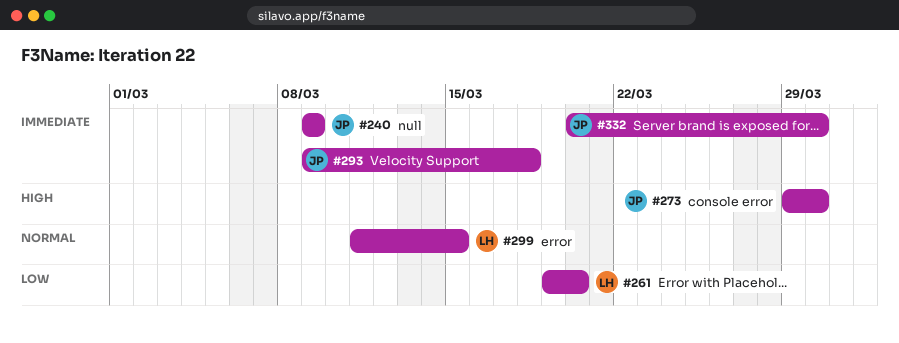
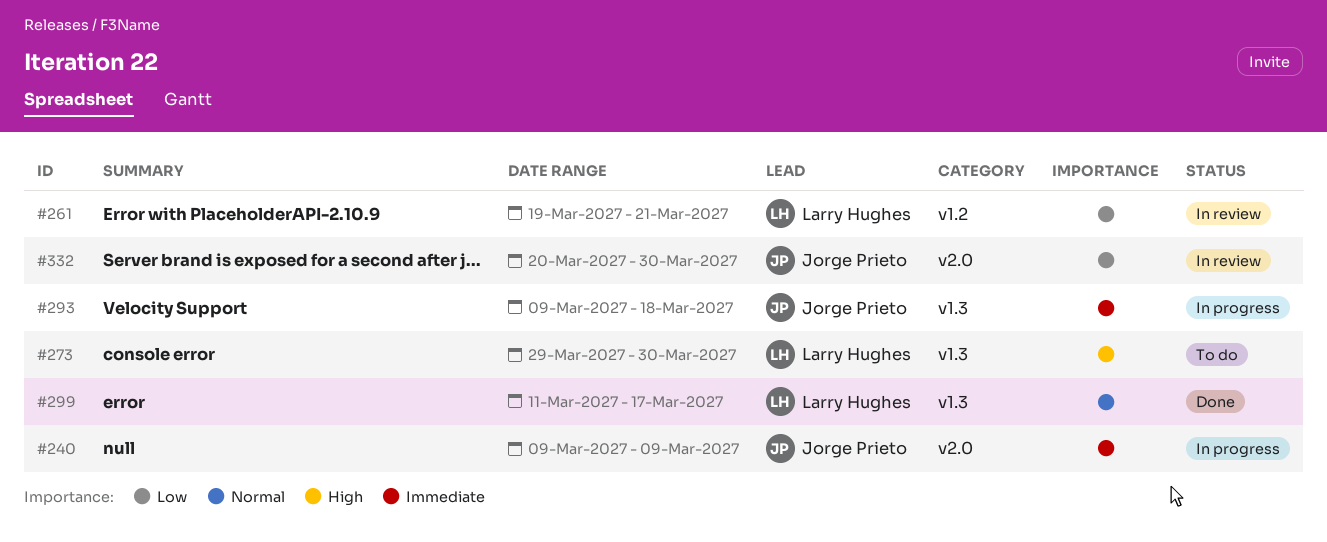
#261, due: Mar 20 -> Mar 21
#273, owner: Jorge Prieto -> Larry Hughes
#299, due: Mar 15 -> Mar 17
#332, priority: Immediate -> Low

